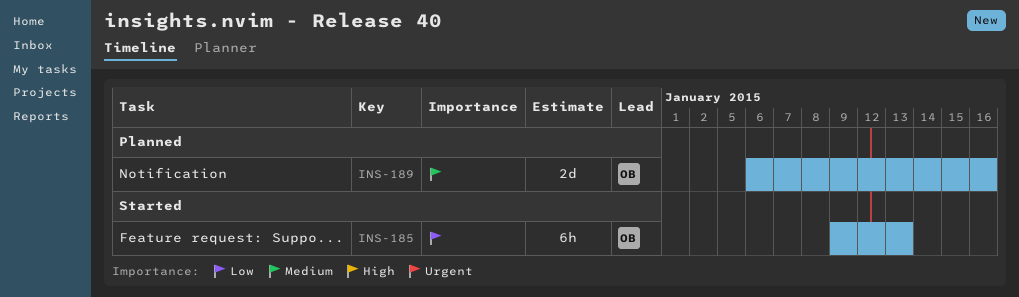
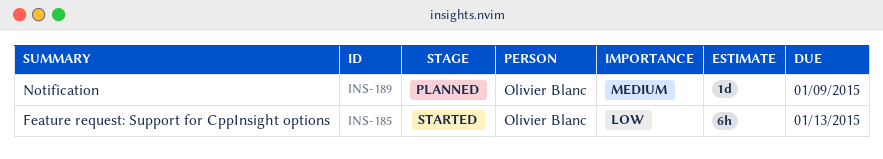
INS-189, estimate: 2d -> 1d
INS-189, due: Jan 16 -> Jan 9

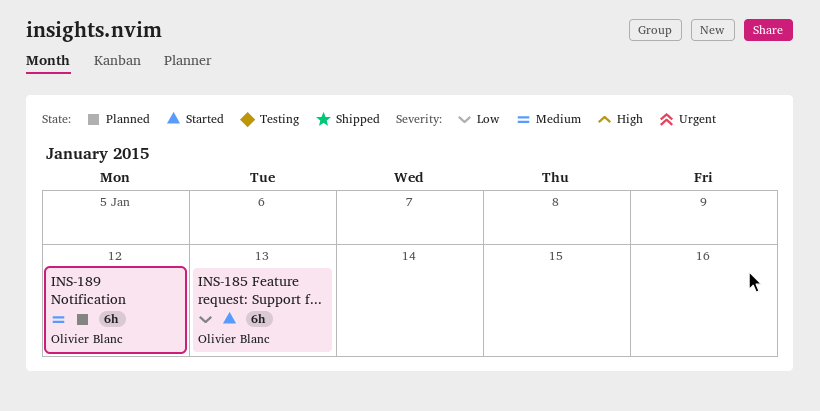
INS-189, estimate: 1d -> 6h
INS-189, due: Jan 9 -> Jan 12

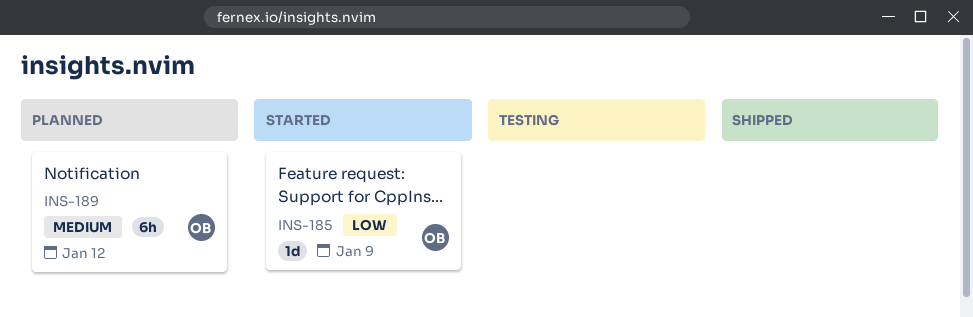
INS-185, estimate: 6h -> 1d
INS-185, due: Jan 13 -> Jan 9

